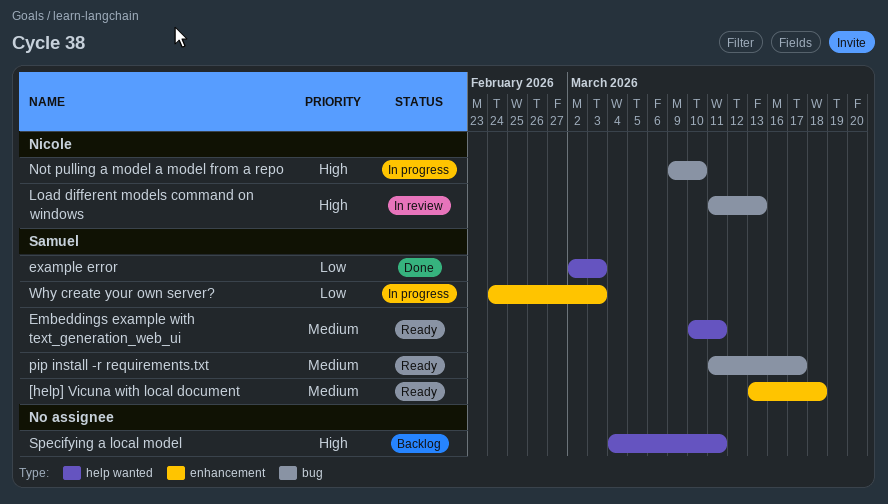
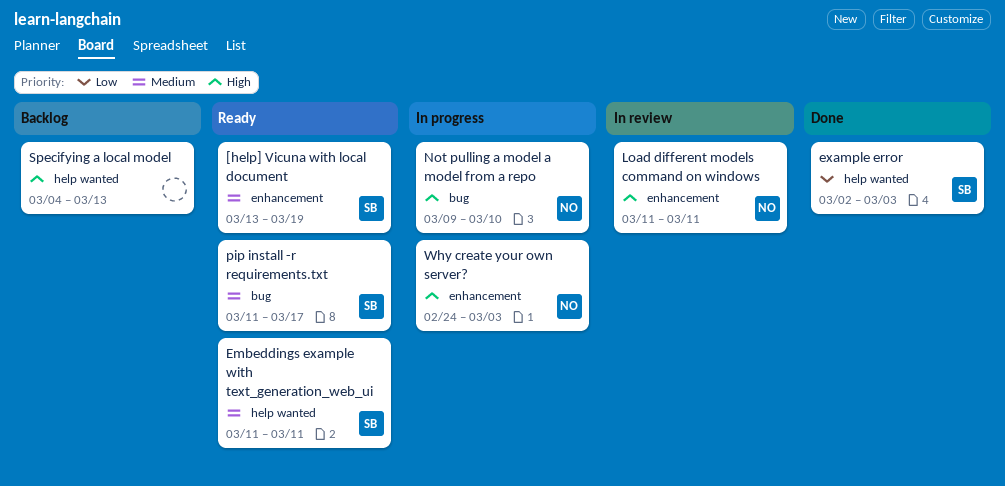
[help] Vicuna with local document, due: Mar 18 -> Mar 19
Embeddings example with text_generation_web_ui, start: Mar 10 -> Mar 11
Load different models command on windows, label: bug -> enhancement
Load different models command on windows, due: Mar 13 -> Mar 11
Specifying a local model, due: Mar 11 -> Mar 13
Why create your own server?, owner: Samuel -> Nicole
Why create your own server?, priority: Low -> High

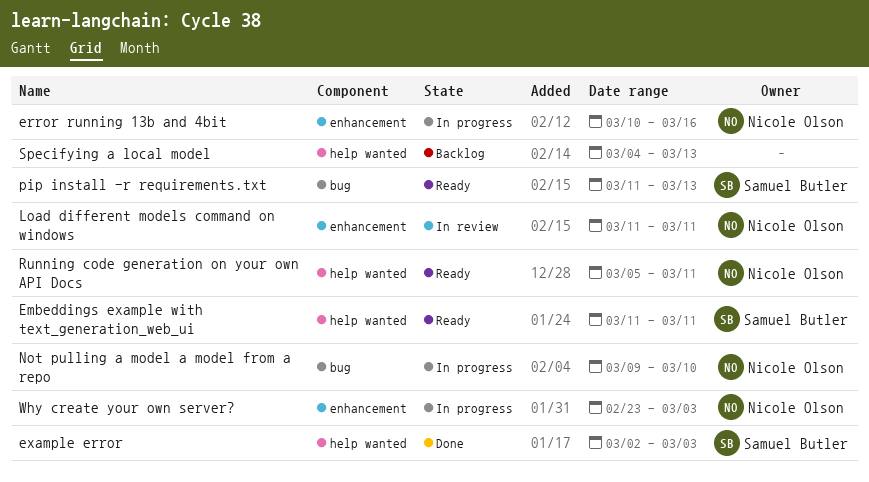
[help] Vicuna with local document: present -> none
error running 13b and 4bit: none -> present
pip install -r requirements.txt, due: Mar 17 -> Mar 13
Running code generation on your own API Docs: none -> present
Why create your own server?, start: Feb 24 -> Feb 23

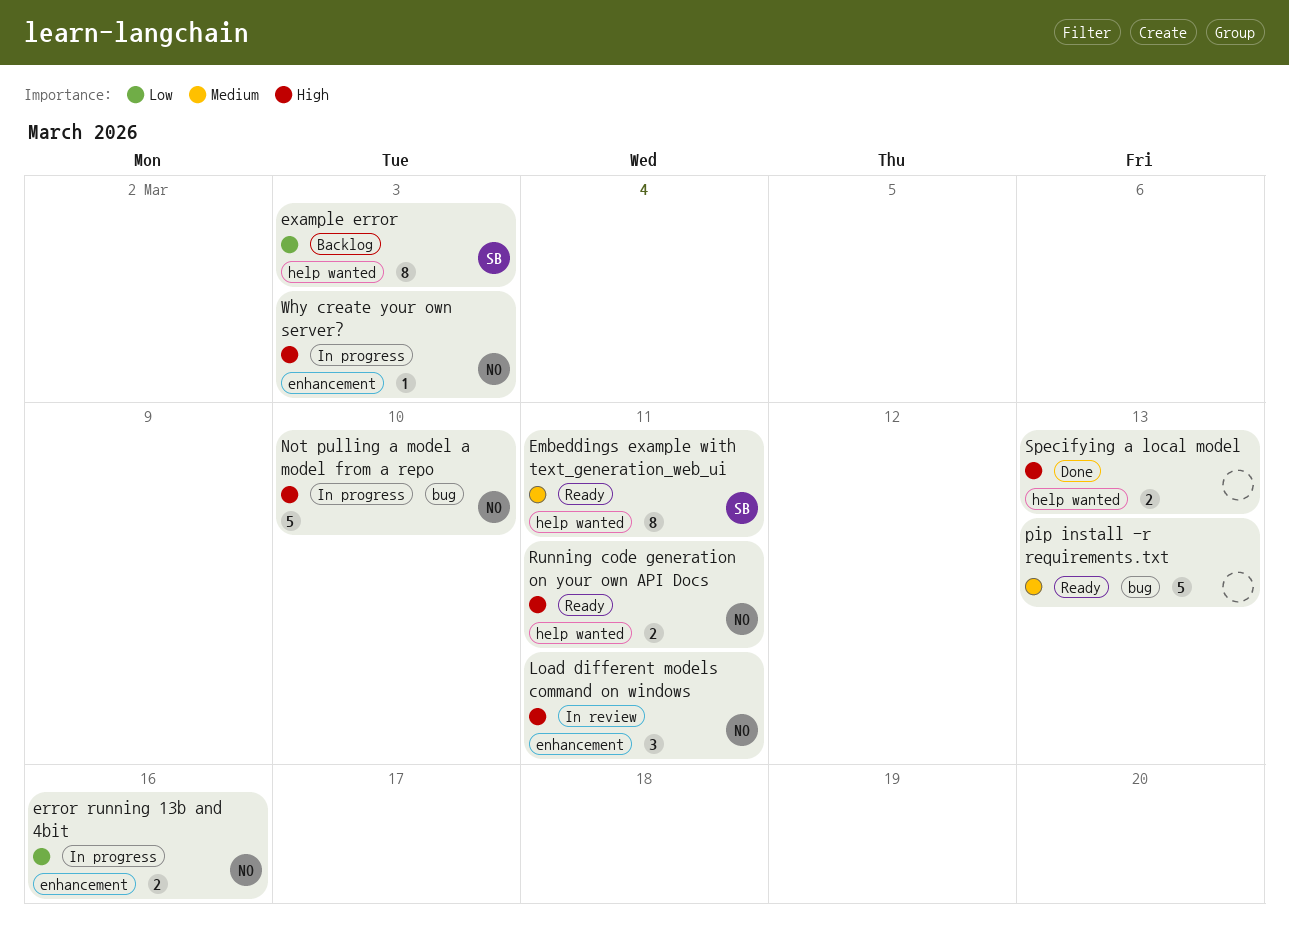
example error, status: Done -> Backlog
pip install -r requirements.txt, owner: Samuel Butler -> none
Specifying a local model, status: Backlog -> Done

